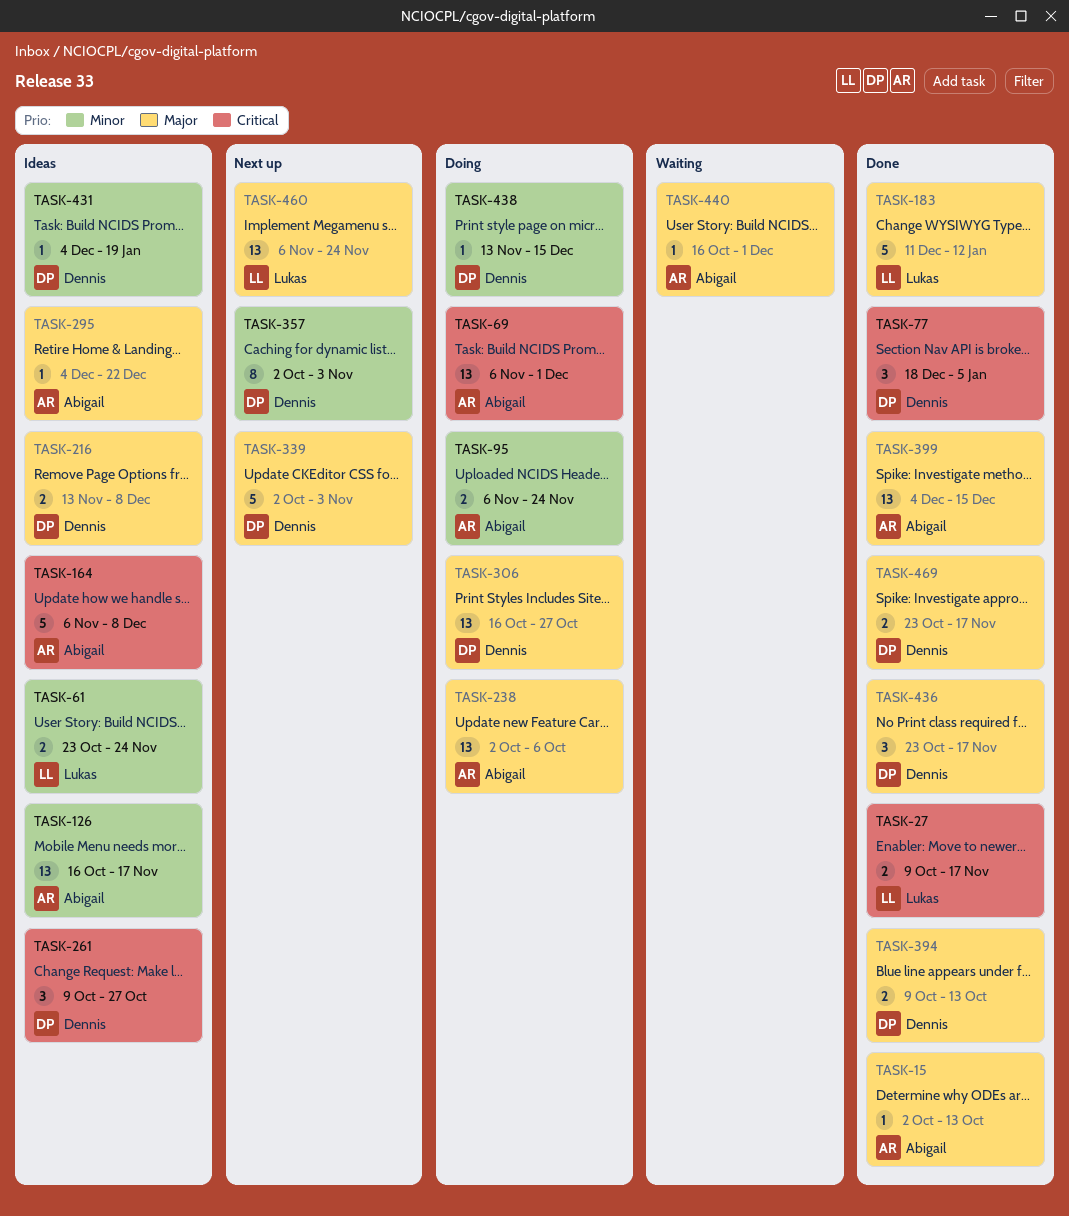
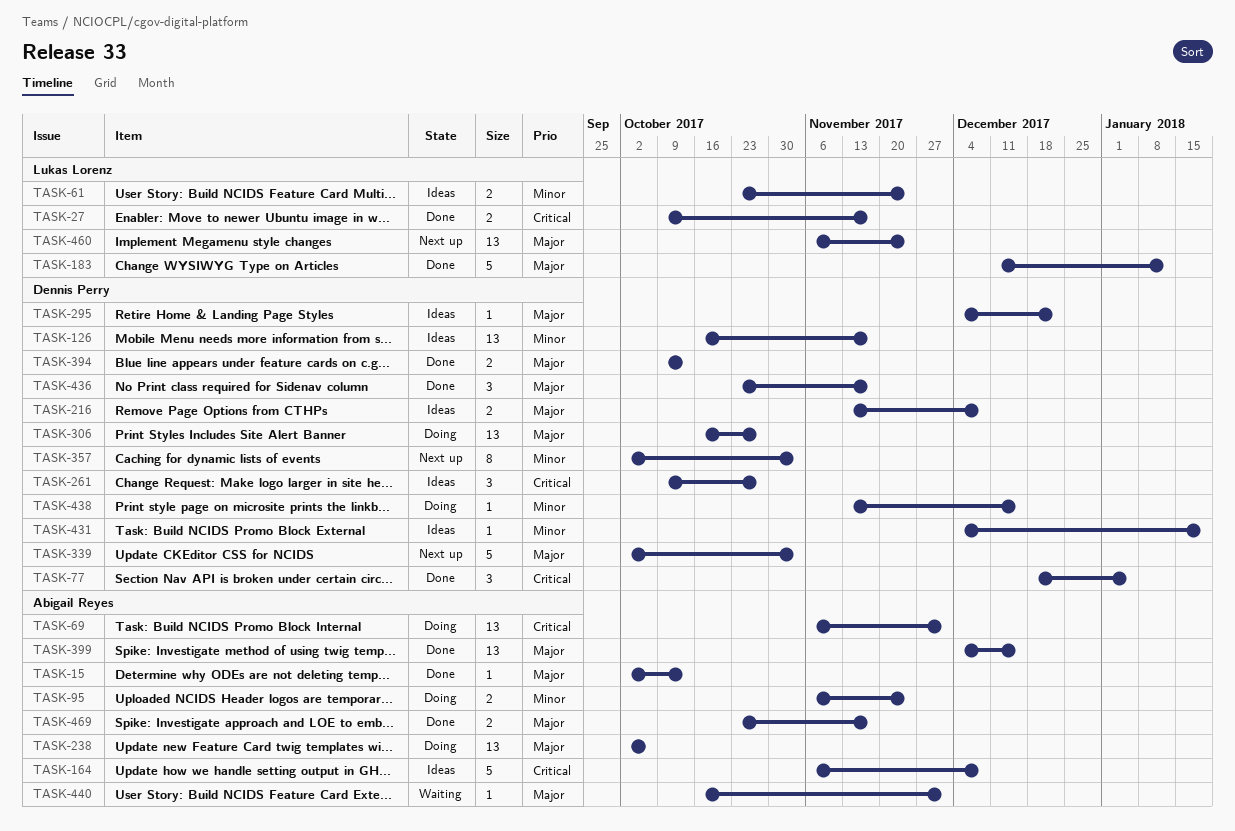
TASK-126, owner: Abigail Reyes -> Dennis Perry
TASK-295, owner: Abigail Reyes -> Dennis Perry
TASK-469, owner: Dennis Perry -> Abigail Reyes

